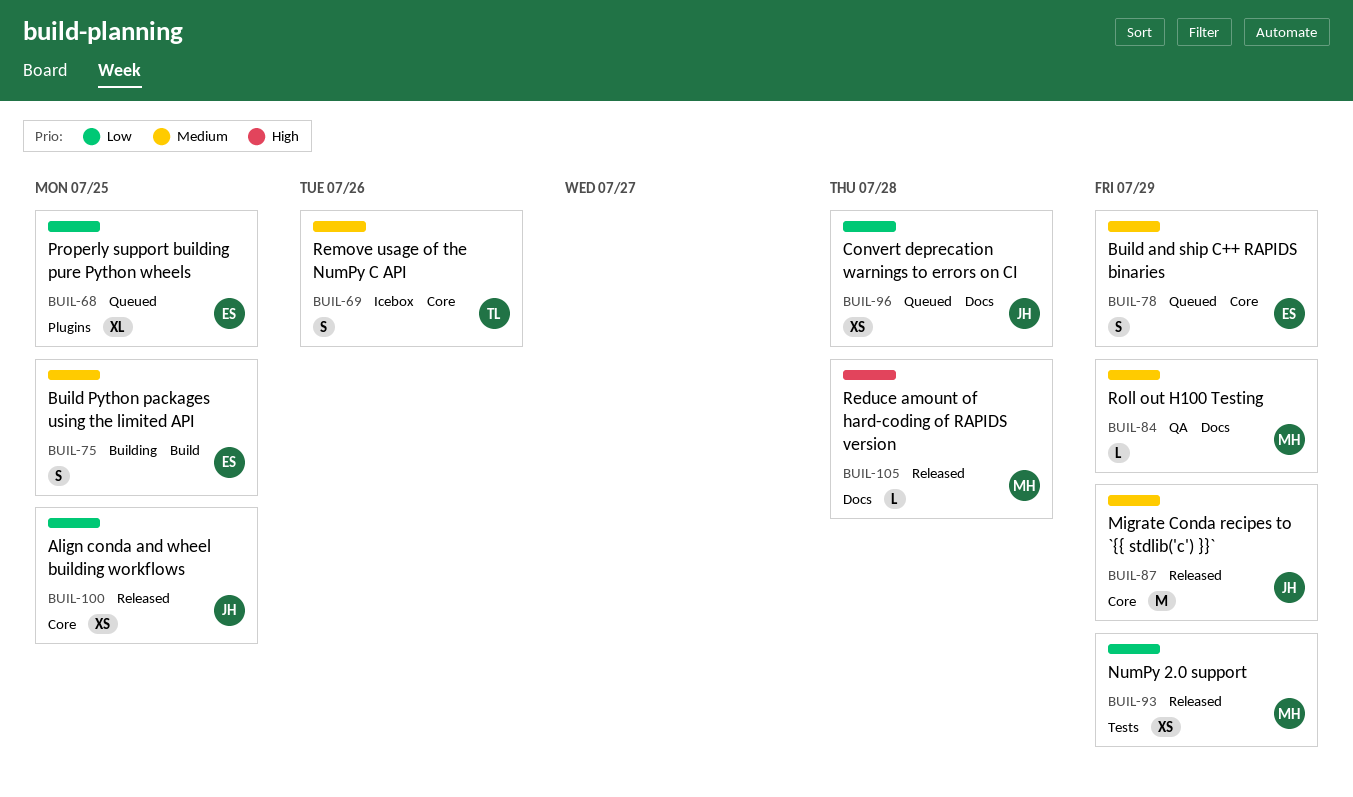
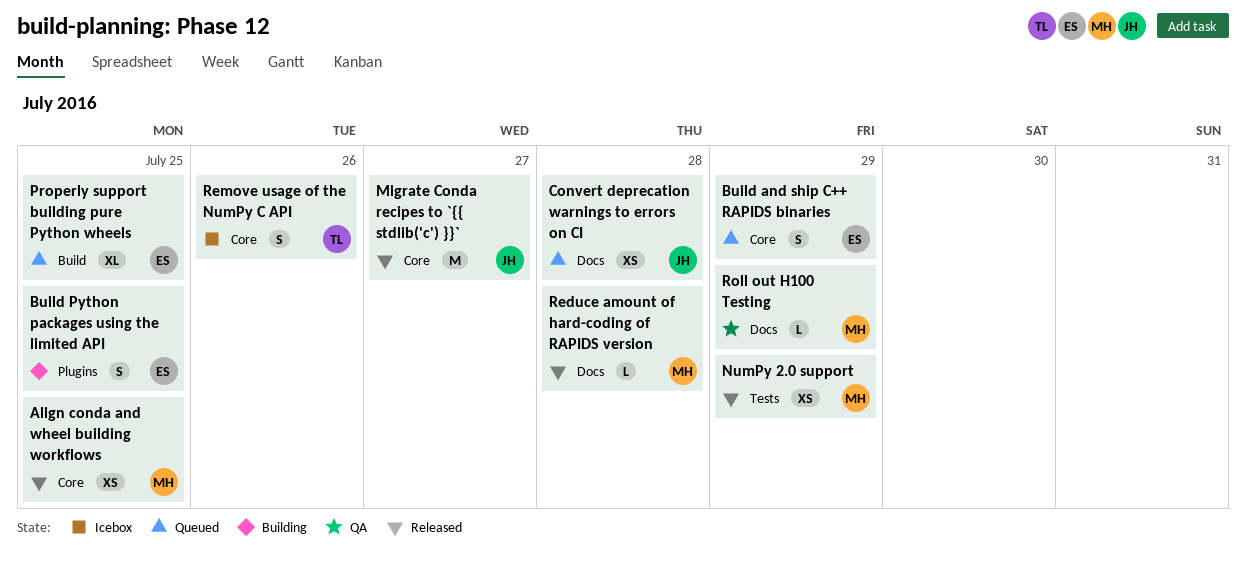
Align conda and wheel building workflows, owner: JH -> MH
Build Python packages using the limited API, label: Build -> Plugins
Migrate Conda recipes to `{{ stdlib('c') }}`, due: Jul 29 -> Jul 27
Properly support building pure Python wheels, label: Plugins -> Build

